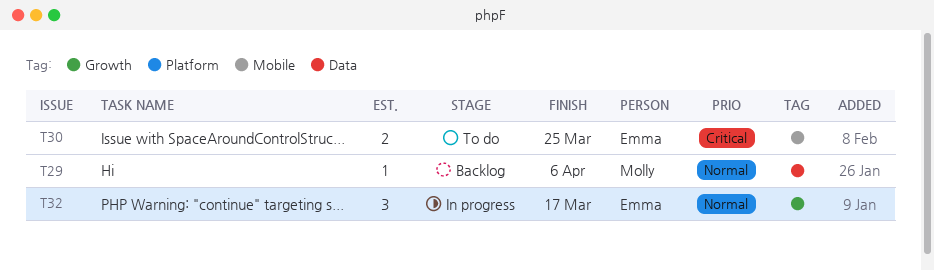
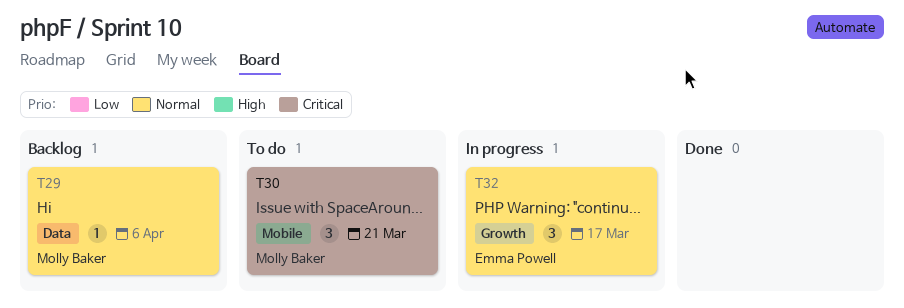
T30, owner: Emma Powell -> Molly Baker
T30, estimate: 2 -> 3
T30, due: Mar 25 -> Mar 21

